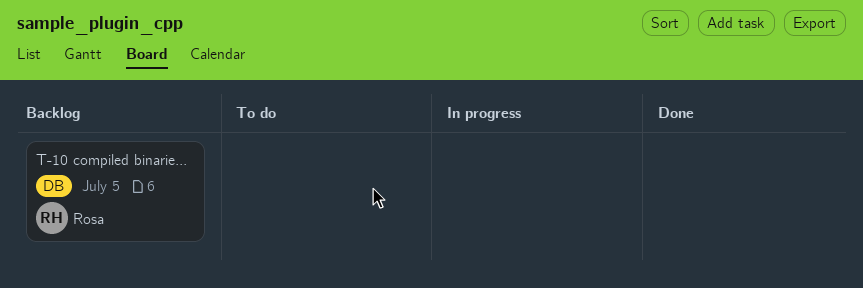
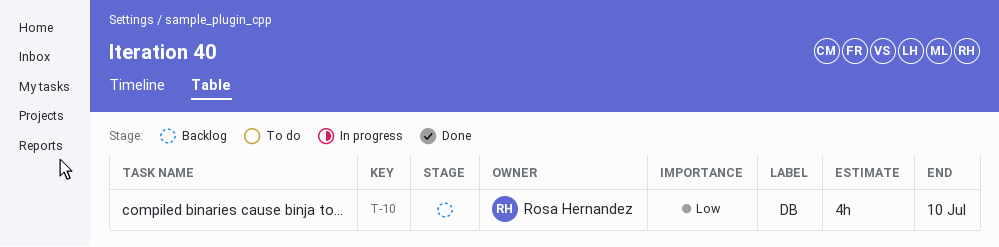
T-10, due: Jul 5 -> Jul 10

